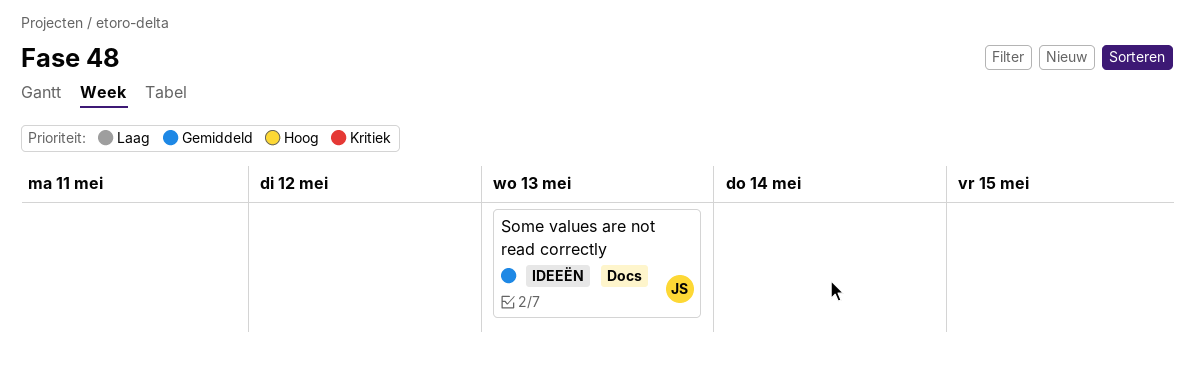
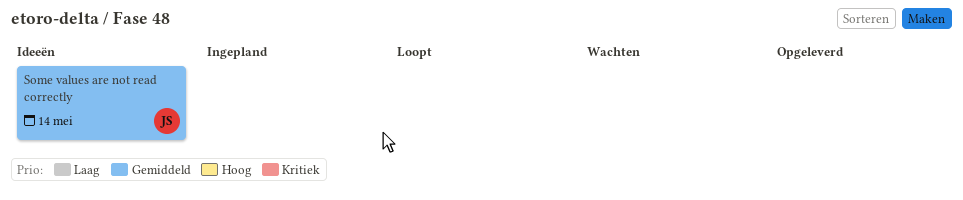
Some values are not read correctly, due: May 13 -> May 14

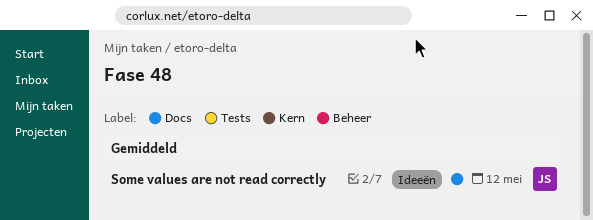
Some values are not read correctly, due: May 14 -> May 12

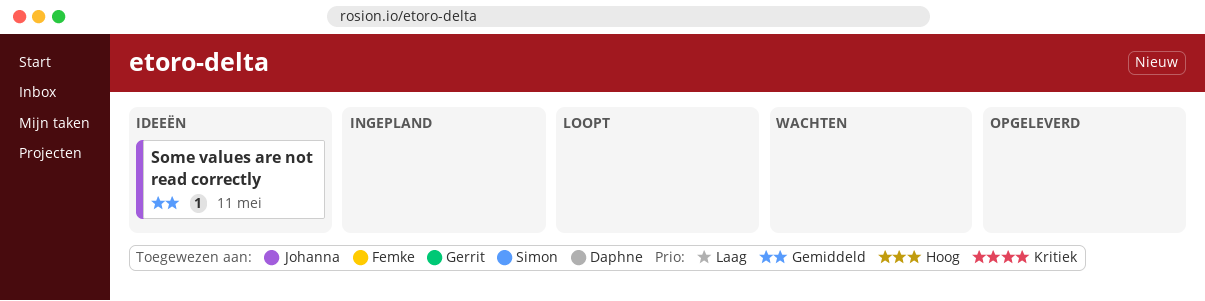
Some values are not read correctly, due: May 12 -> May 11

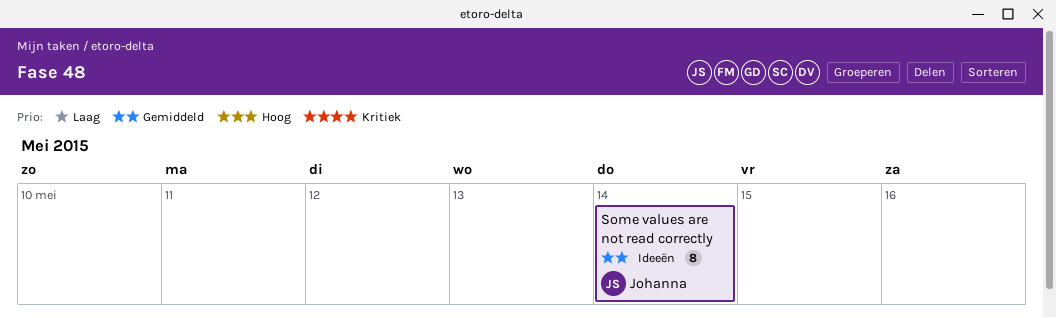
Some values are not read correctly, estimate: 1 -> 8
Some values are not read correctly, due: May 11 -> May 14

